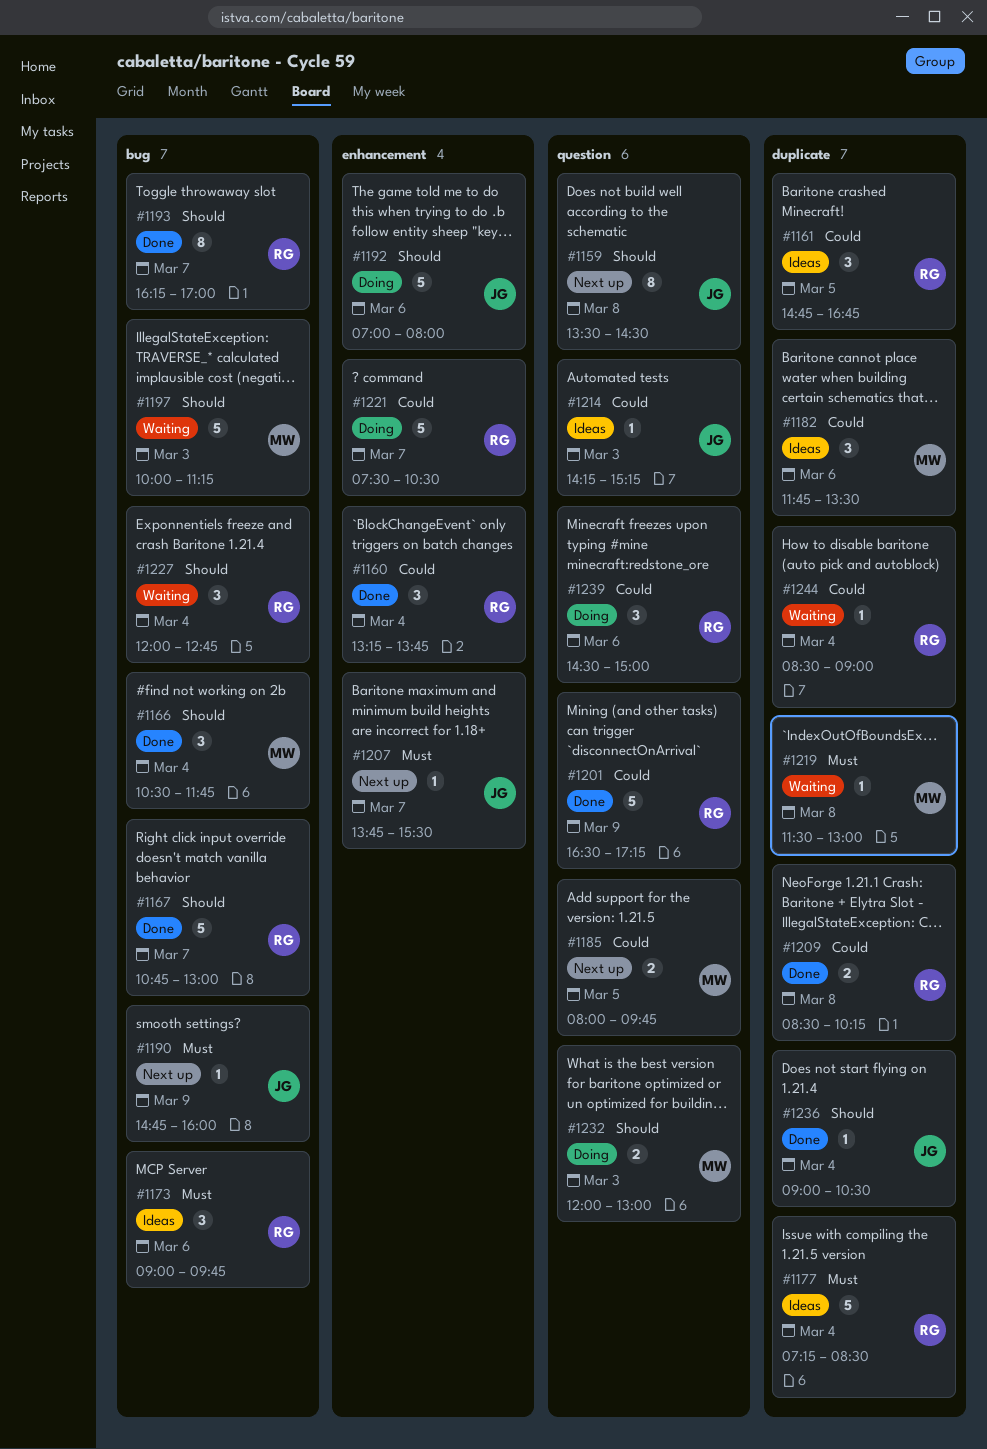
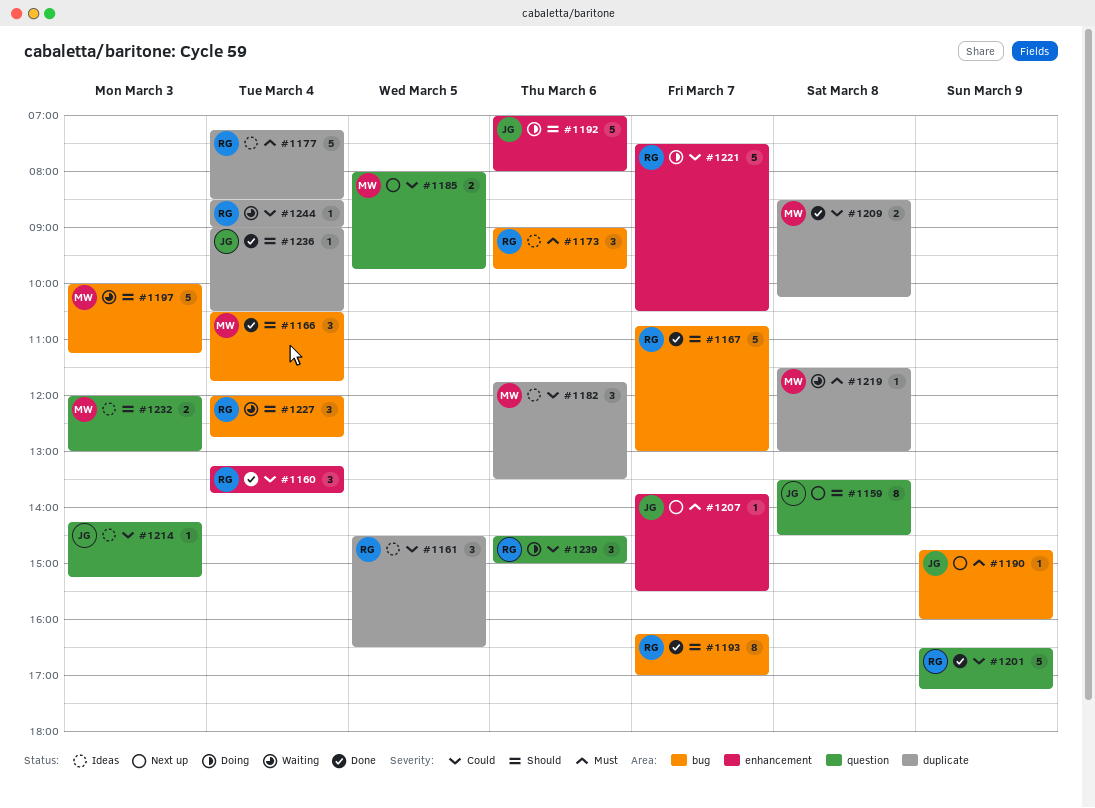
#1161, begins: 14:45 -> 14:30
#1161, ends: 16:45 -> 16:30
#1209, owner: RG -> MW
#1232, status: Doing -> Ideas

